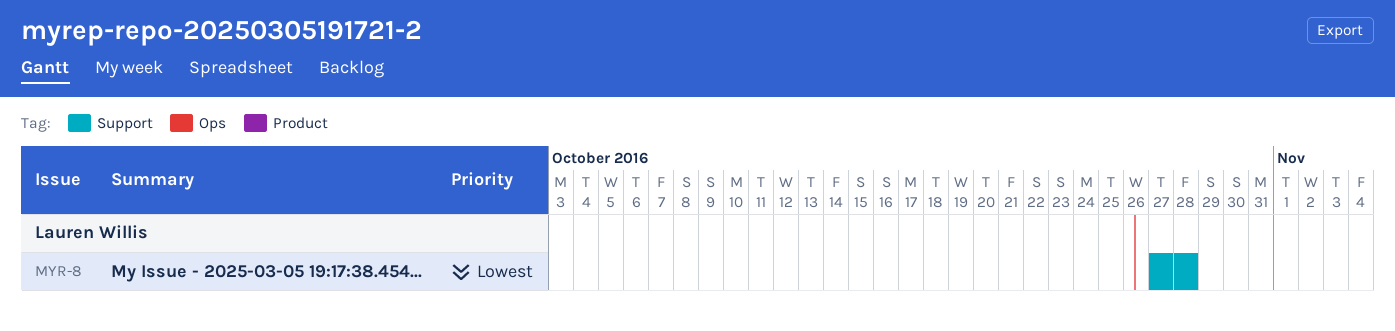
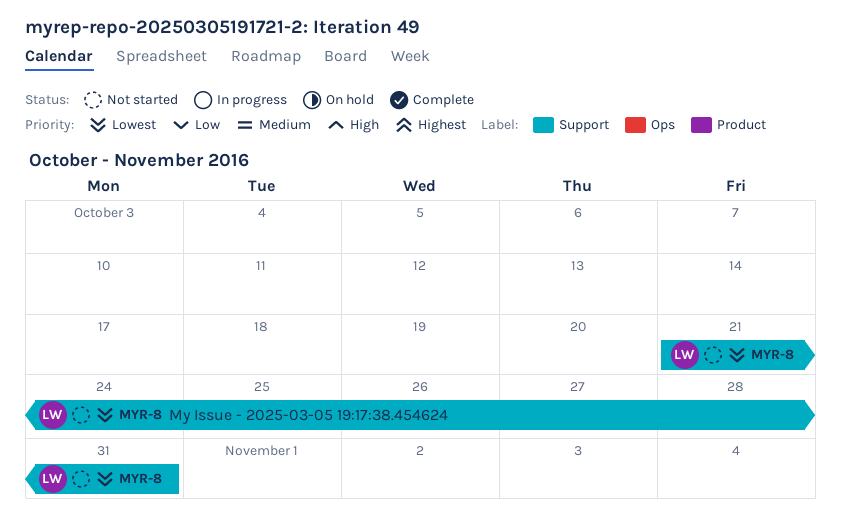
MYR-8, start: Oct 27 -> Oct 21
MYR-8, due: Oct 28 -> Oct 31

